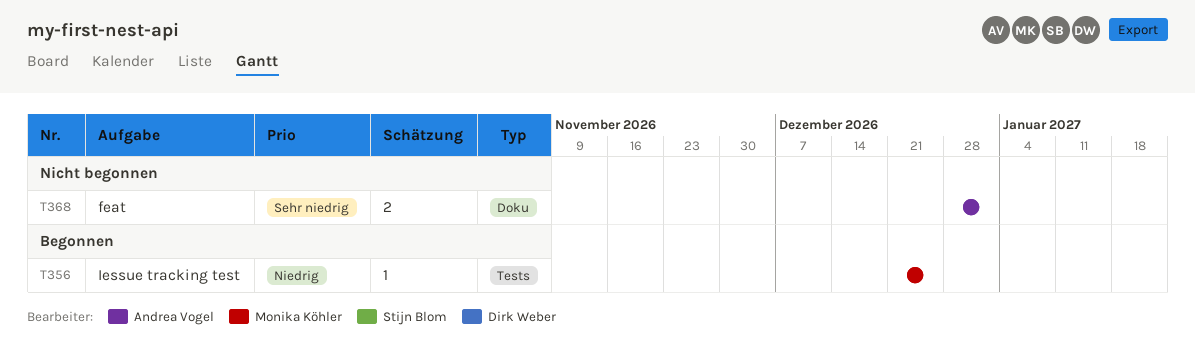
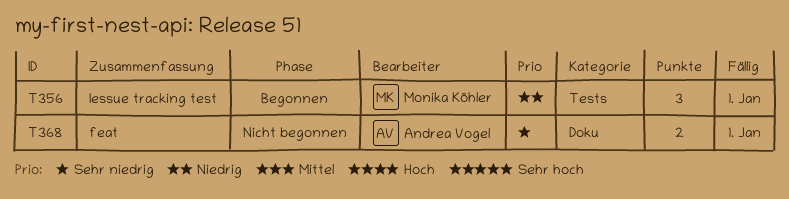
T356, estimate: 1 -> 3
T356, due: Dec 25 -> Jan 1

